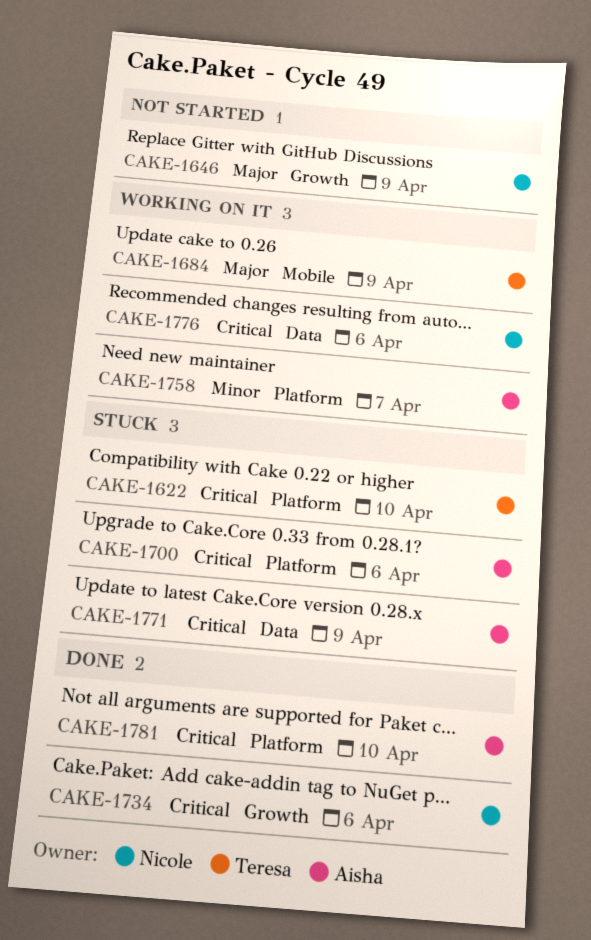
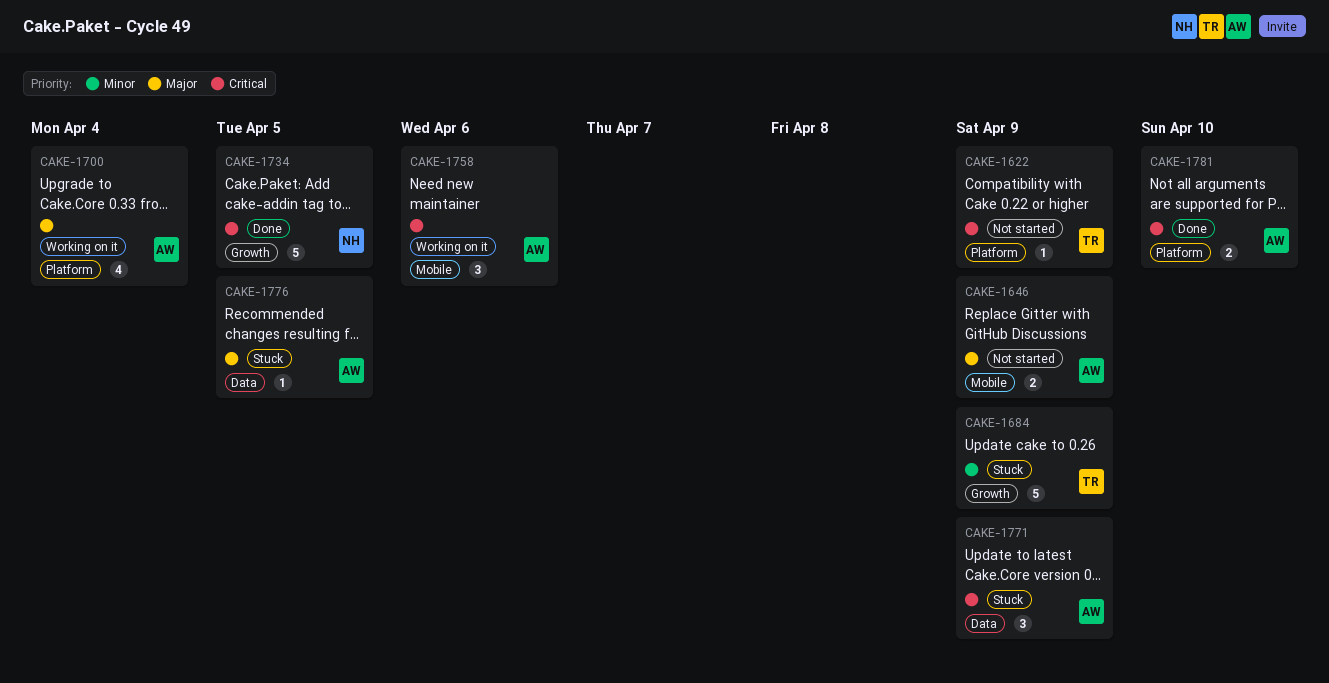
CAKE-1622, status: Stuck -> Not started
CAKE-1622, due: Apr 10 -> Apr 9
CAKE-1646, owner: Nicole -> Aisha
CAKE-1646, label: Growth -> Mobile
CAKE-1684, status: Working on it -> Stuck
CAKE-1684, priority: Major -> Minor
CAKE-1684, label: Mobile -> Growth
CAKE-1700, status: Stuck -> Working on it
CAKE-1700, priority: Critical -> Major
CAKE-1700, due: Apr 6 -> Apr 4
CAKE-1734, due: Apr 6 -> Apr 5
CAKE-1758, priority: Minor -> Critical
CAKE-1758, label: Platform -> Mobile
CAKE-1758, due: Apr 7 -> Apr 6
CAKE-1776, status: Working on it -> Stuck
CAKE-1776, owner: Nicole -> Aisha
CAKE-1776, priority: Critical -> Major
CAKE-1776, due: Apr 6 -> Apr 5

